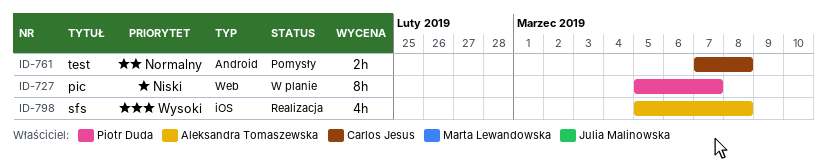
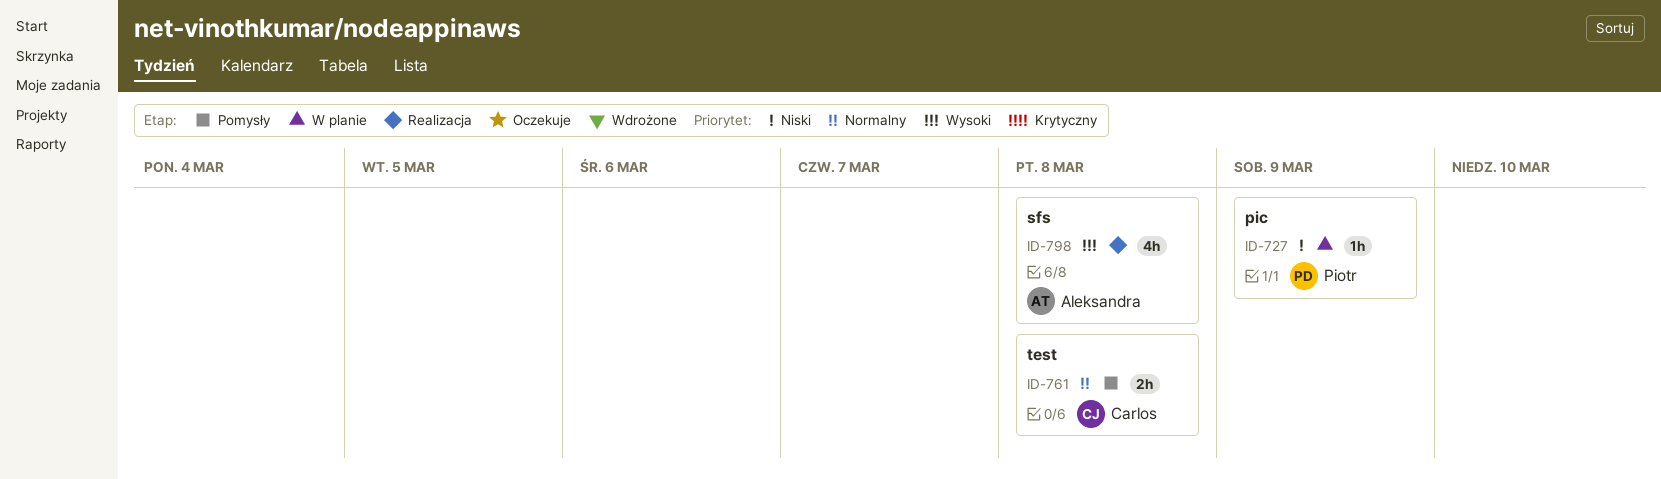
ID-727, estimate: 8h -> 1h
ID-727, due: Mar 7 -> Mar 9

